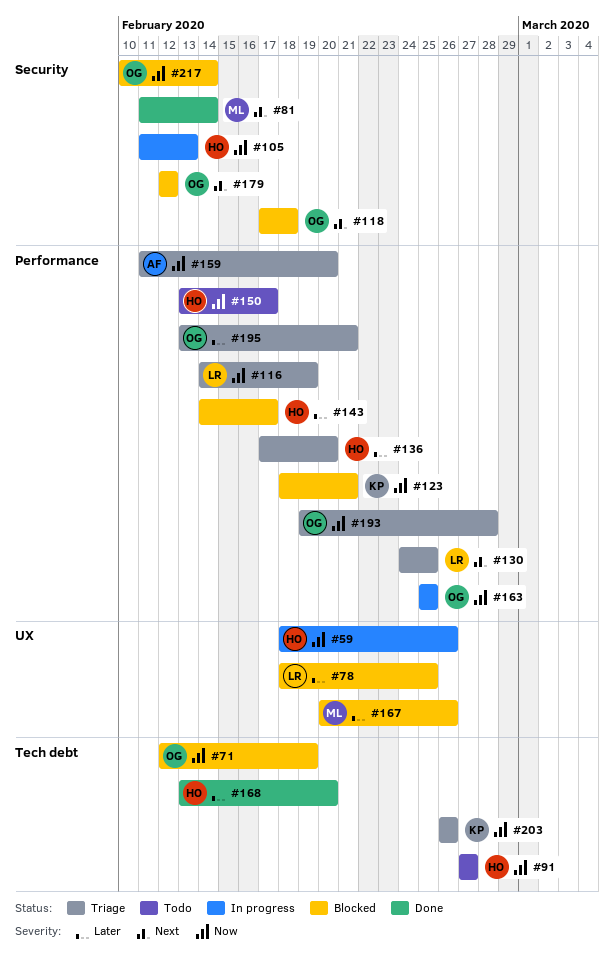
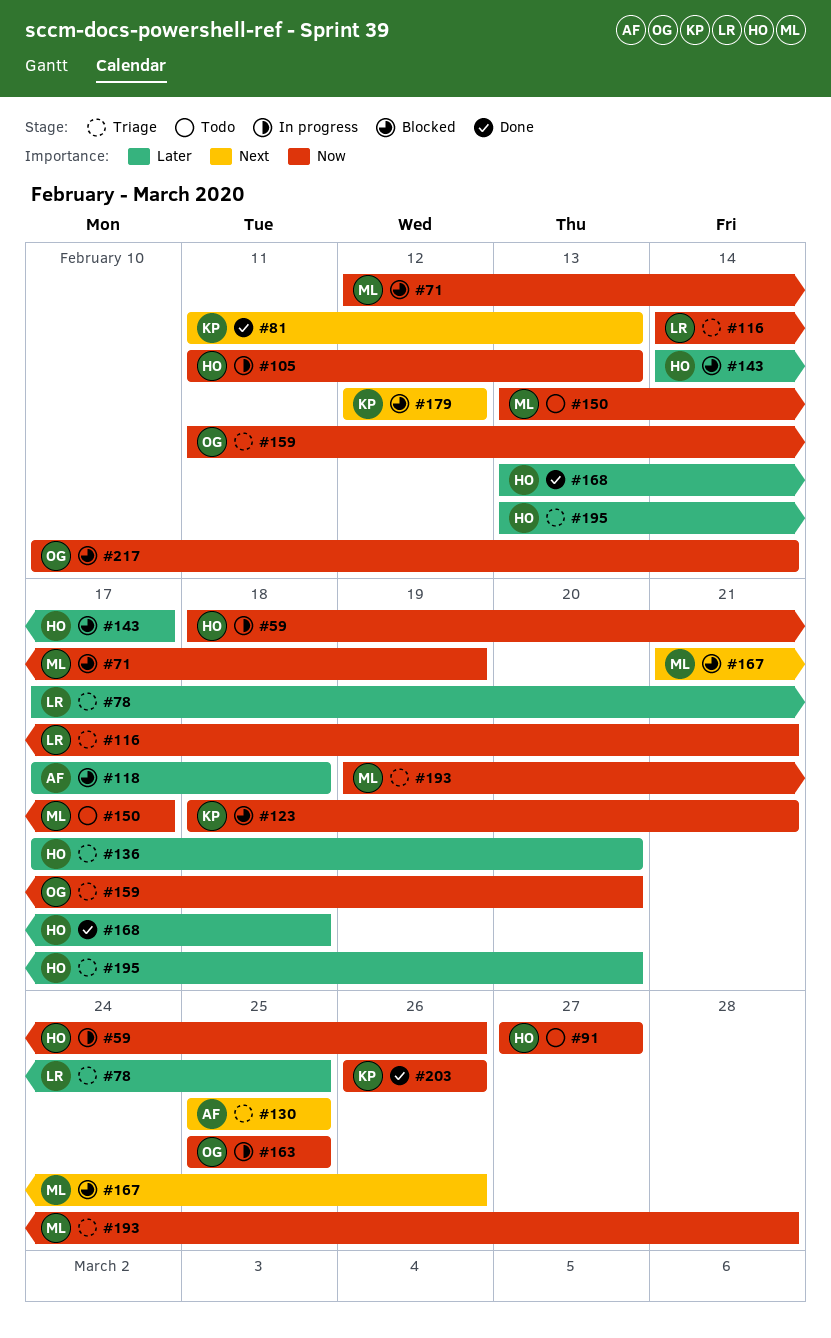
#71, owner: OG -> ML
#78, status: Blocked -> Triage
#78, start: Feb 18 -> Feb 17
#81, owner: ML -> KP
#81, due: Feb 14 -> Feb 13
#116, due: Feb 19 -> Feb 21
#118, owner: OG -> AF
#118, priority: Next -> Later
#130, owner: LR -> AF
#130, start: Feb 24 -> Feb 25
#150, owner: HO -> ML
#159, owner: AF -> OG
#167, priority: Later -> Next
#167, start: Feb 20 -> Feb 21
#168, due: Feb 20 -> Feb 18
#179, owner: OG -> KP
#193, owner: OG -> ML
#195, owner: OG -> HO
#195, due: Feb 21 -> Feb 20
#203, status: Triage -> Done

